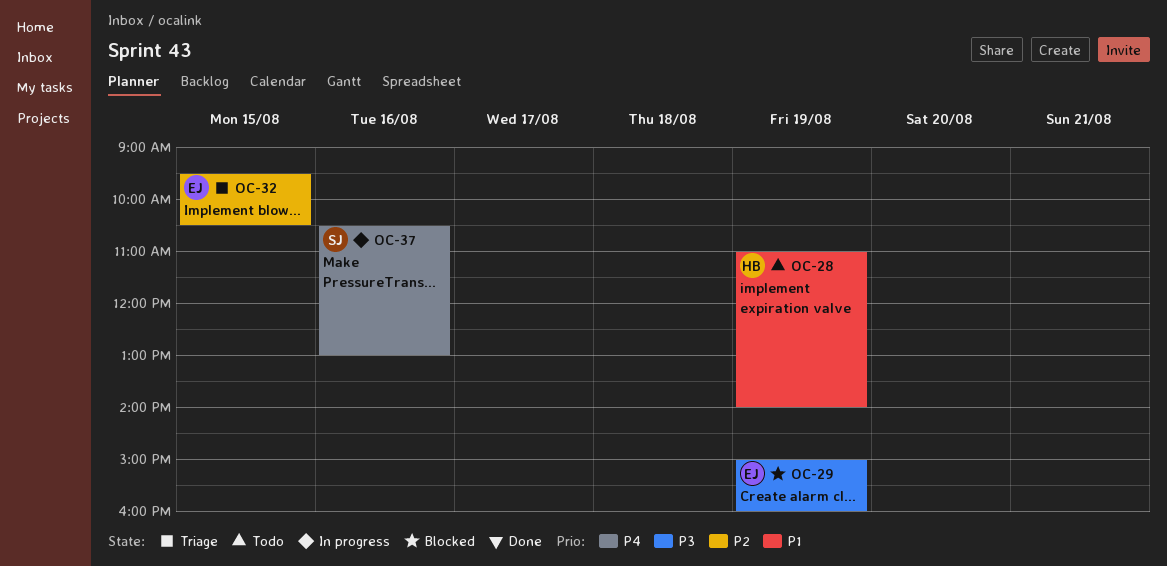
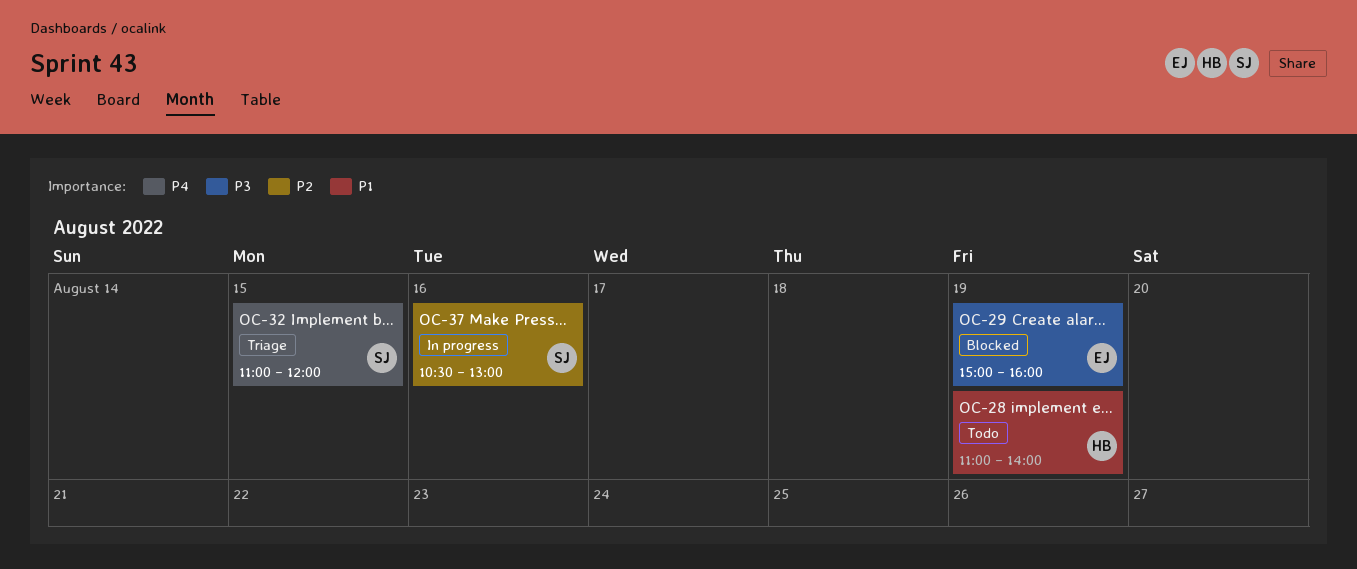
OC-32, owner: EJ -> SJ
OC-32, priority: P2 -> P4
OC-32, begins: 09:30 -> 11:00
OC-32, ends: 10:30 -> 12:00
OC-37, priority: P4 -> P2

